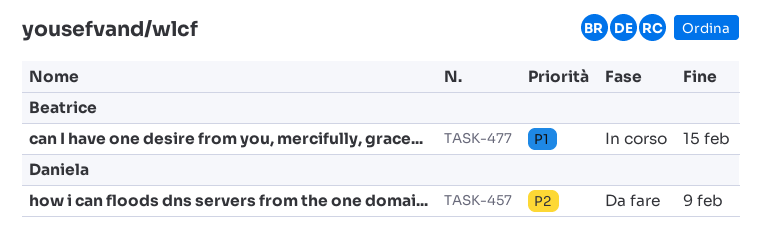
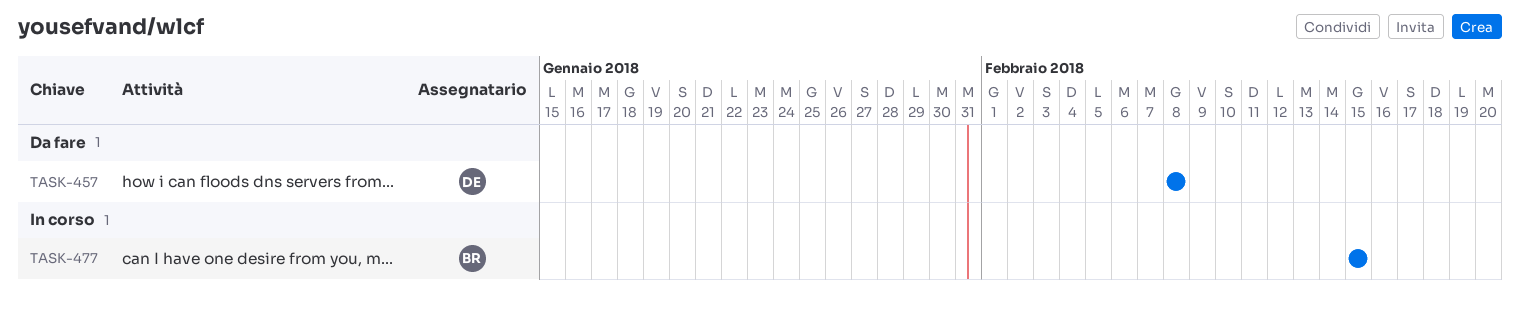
TASK-457, due: Feb 9 -> Feb 8

